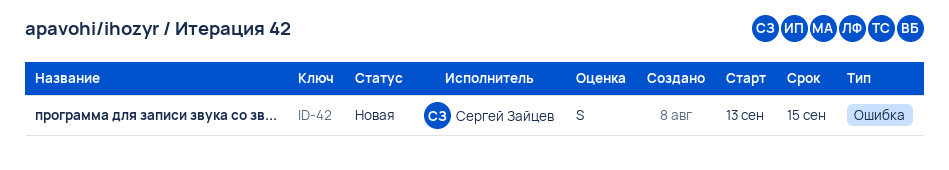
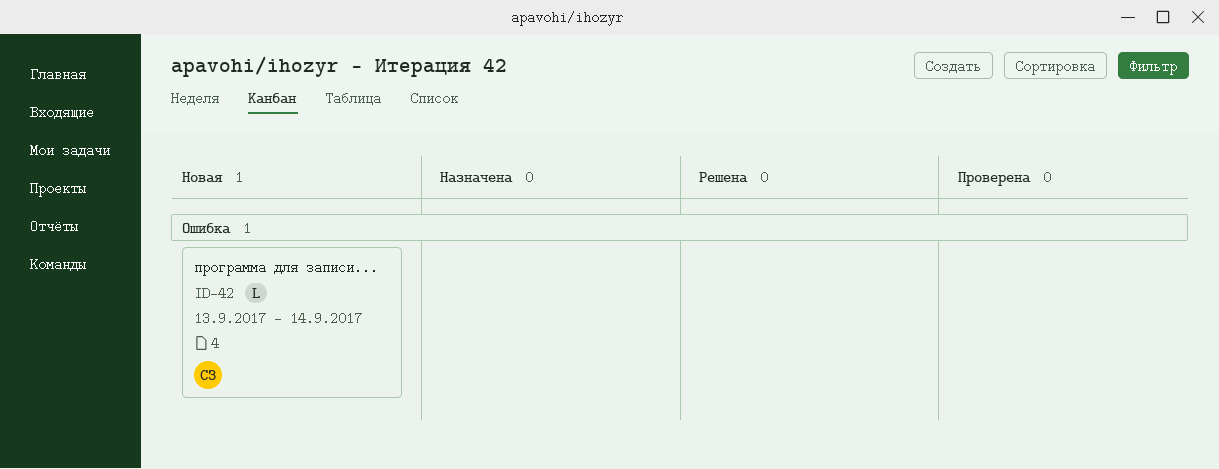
ID-42, estimate: S -> L
ID-42, due: Sep 15 -> Sep 14

